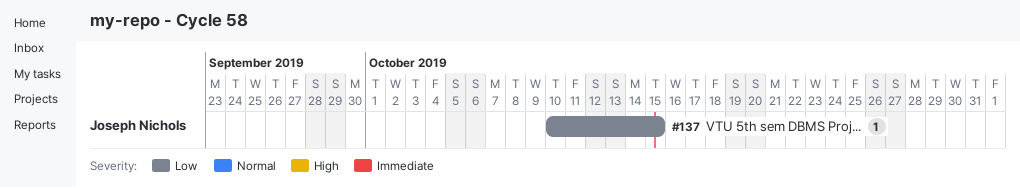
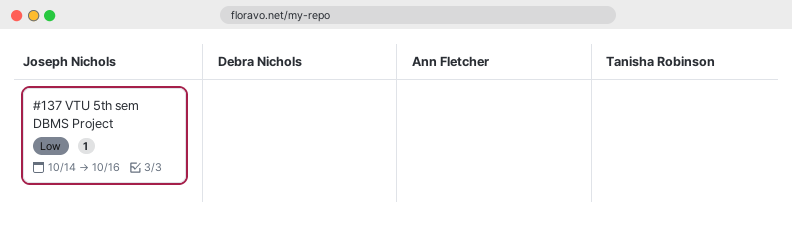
#137, start: Oct 10 -> Oct 14
#137, due: Oct 15 -> Oct 16

